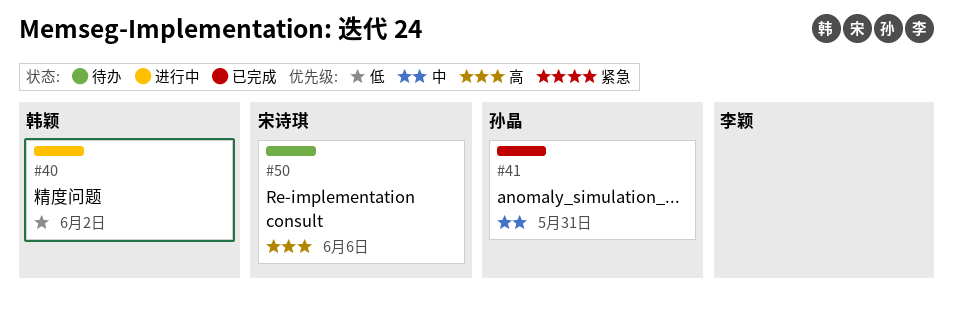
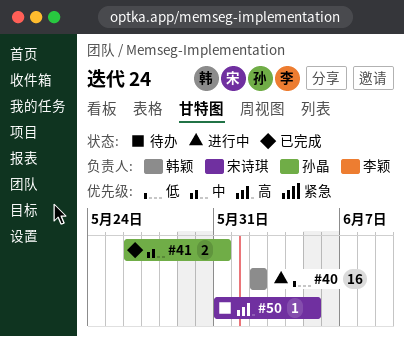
#50, due: Jun 6 -> Jun 5

